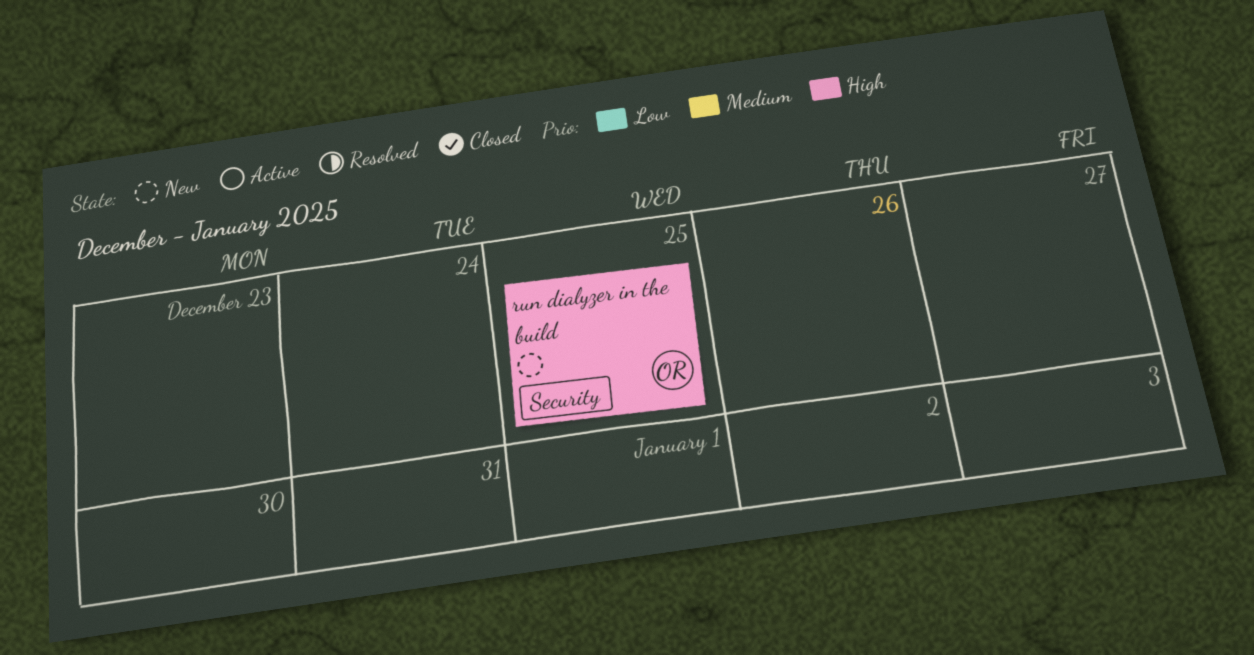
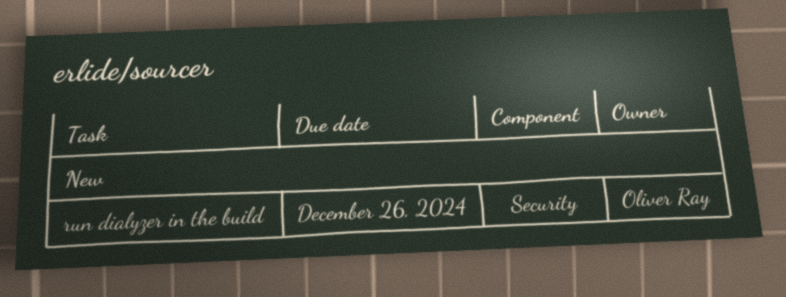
run dialyzer in the build, due: Dec 25 -> Dec 26

